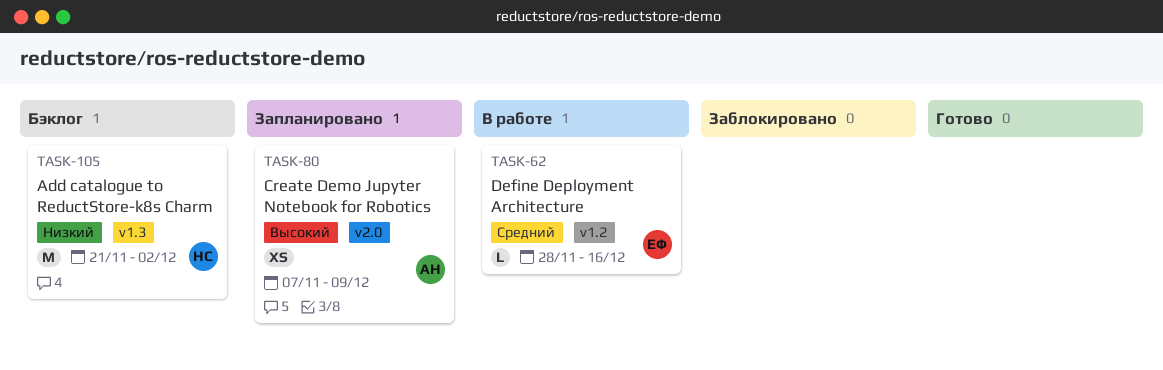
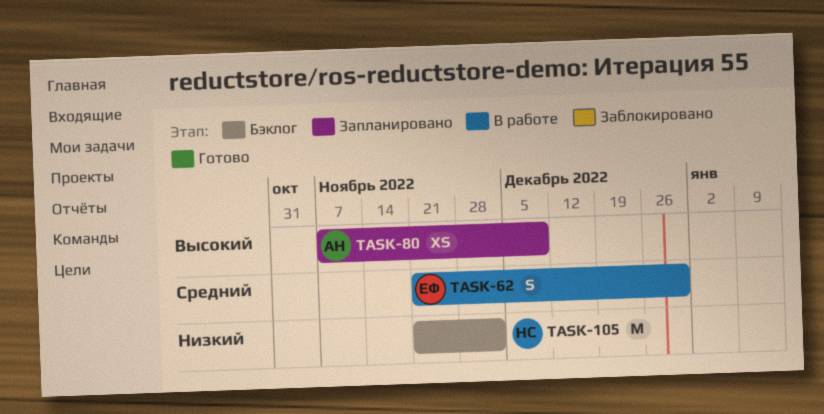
TASK-62, estimate: L -> S
TASK-62, start: Nov 28 -> Nov 21
TASK-62, due: Dec 16 -> Dec 30

